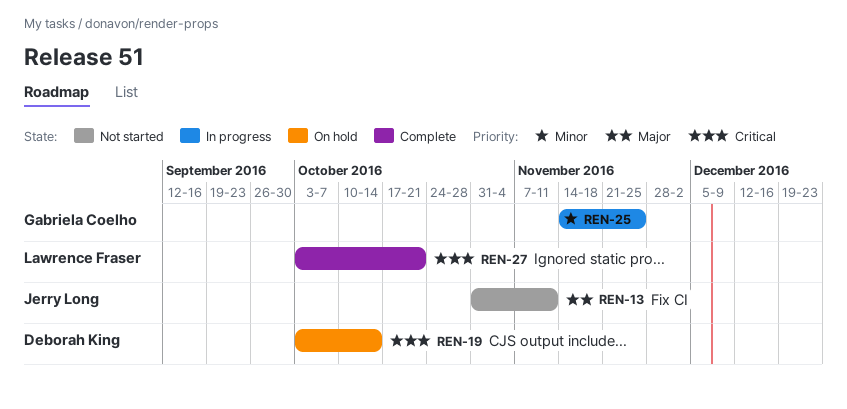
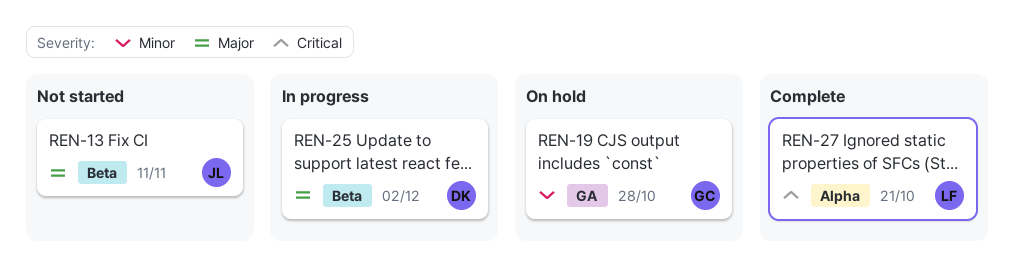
REN-19, owner: Deborah King -> Gabriela Coelho
REN-19, priority: Critical -> Minor
REN-19, due: Oct 14 -> Oct 28
REN-25, owner: Gabriela Coelho -> Deborah King
REN-25, priority: Minor -> Major
REN-25, due: Nov 25 -> Dec 2

